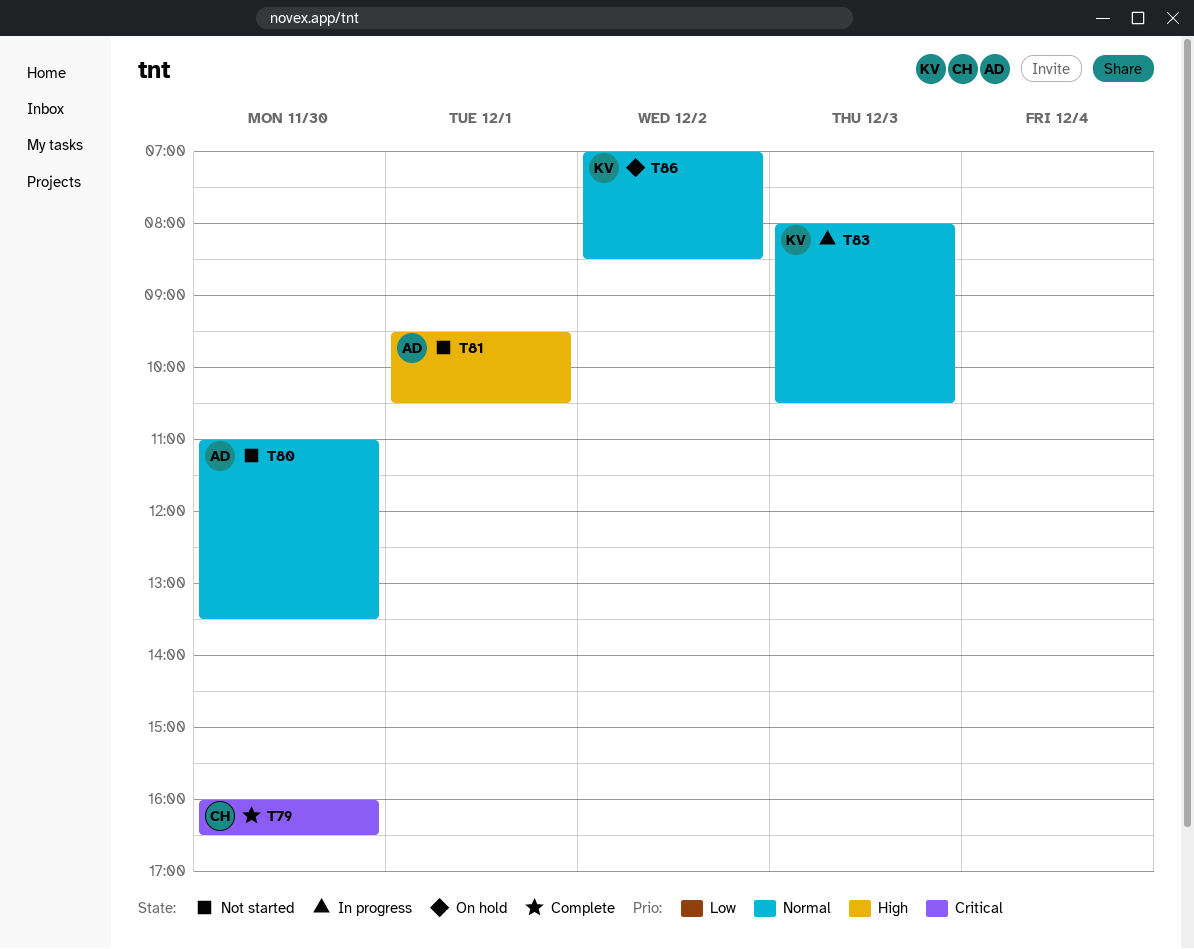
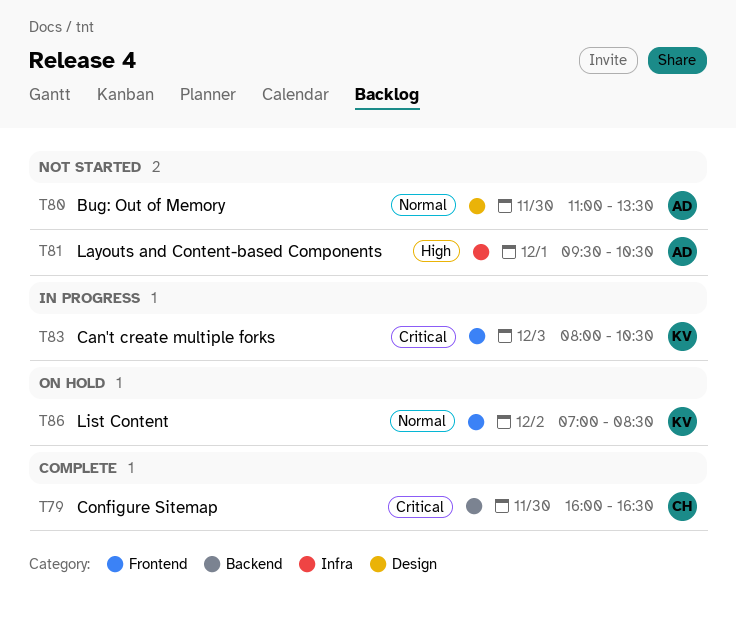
T83, priority: Normal -> Critical

